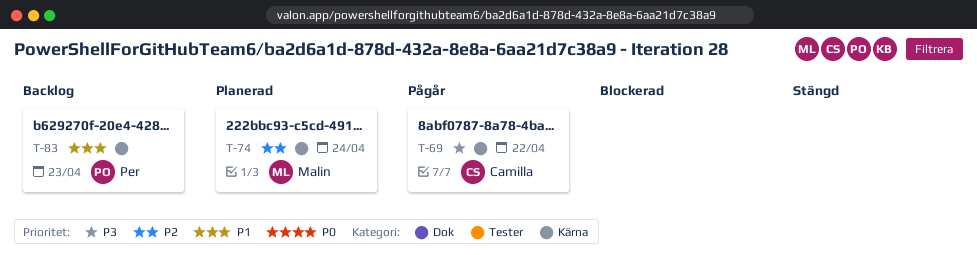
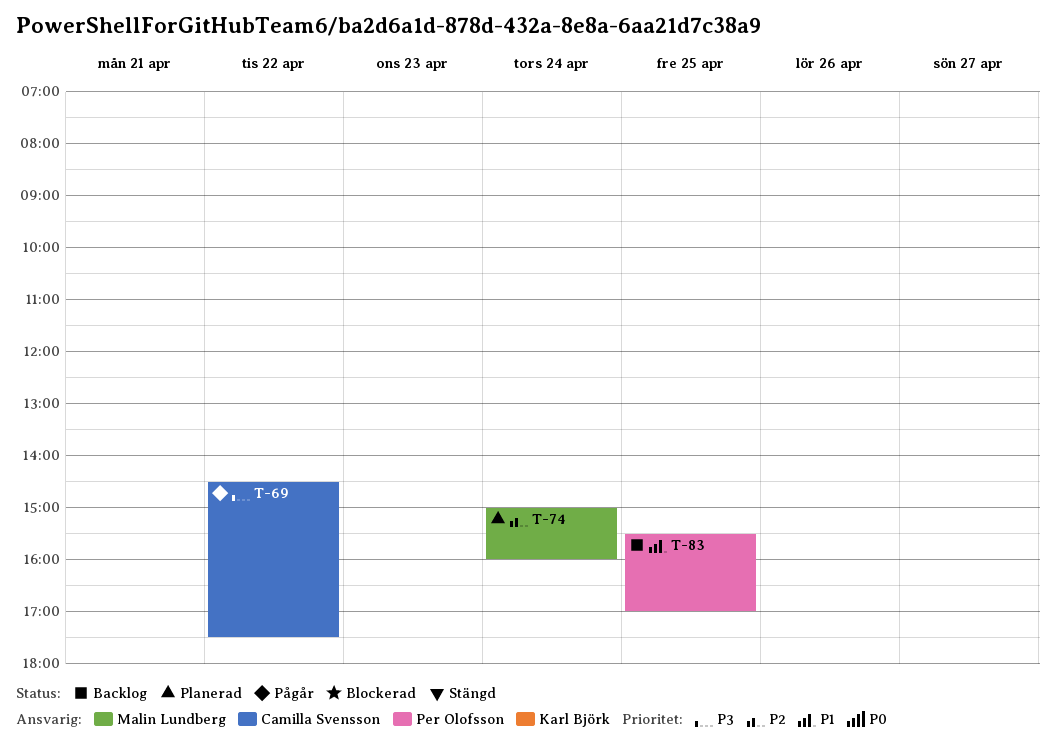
T-83, day: Apr 23 -> Apr 25

